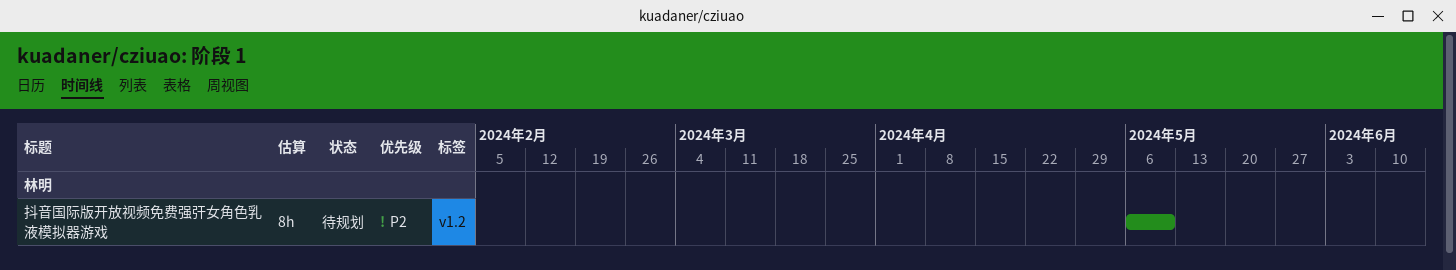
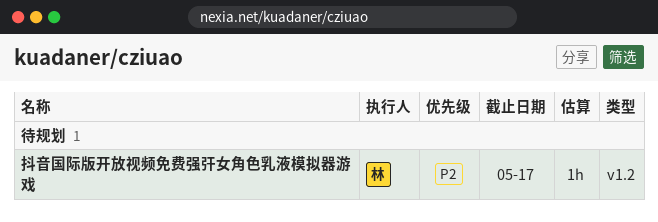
抖音国际版开放视频免费强㢨女角色乳液模拟器游戏, estimate: 8h -> 1h
抖音国际版开放视频免费强㢨女角色乳液模拟器游戏, due: May 10 -> May 17

